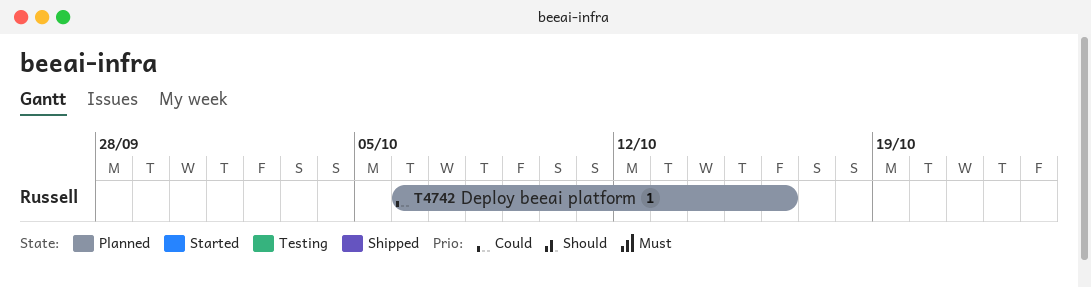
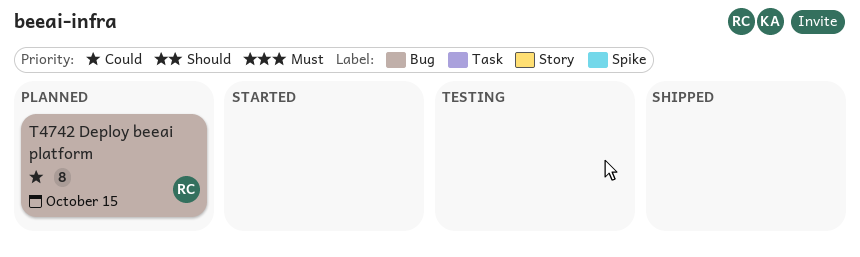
T4742, estimate: 1 -> 8
T4742, due: Oct 16 -> Oct 15

